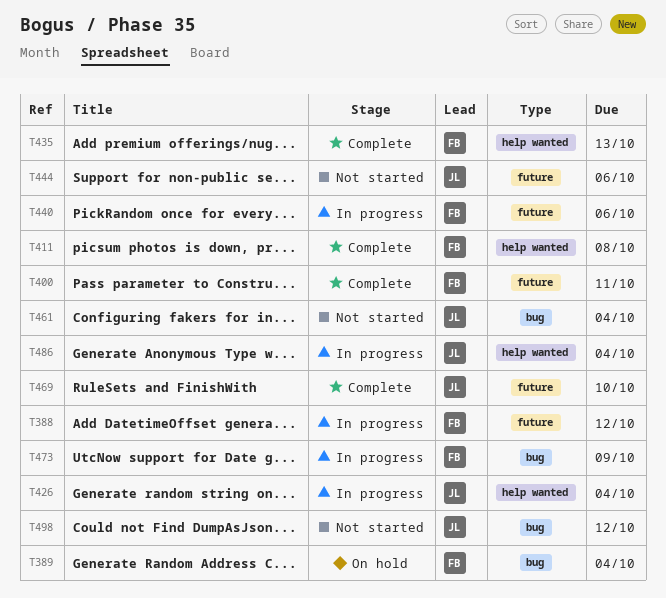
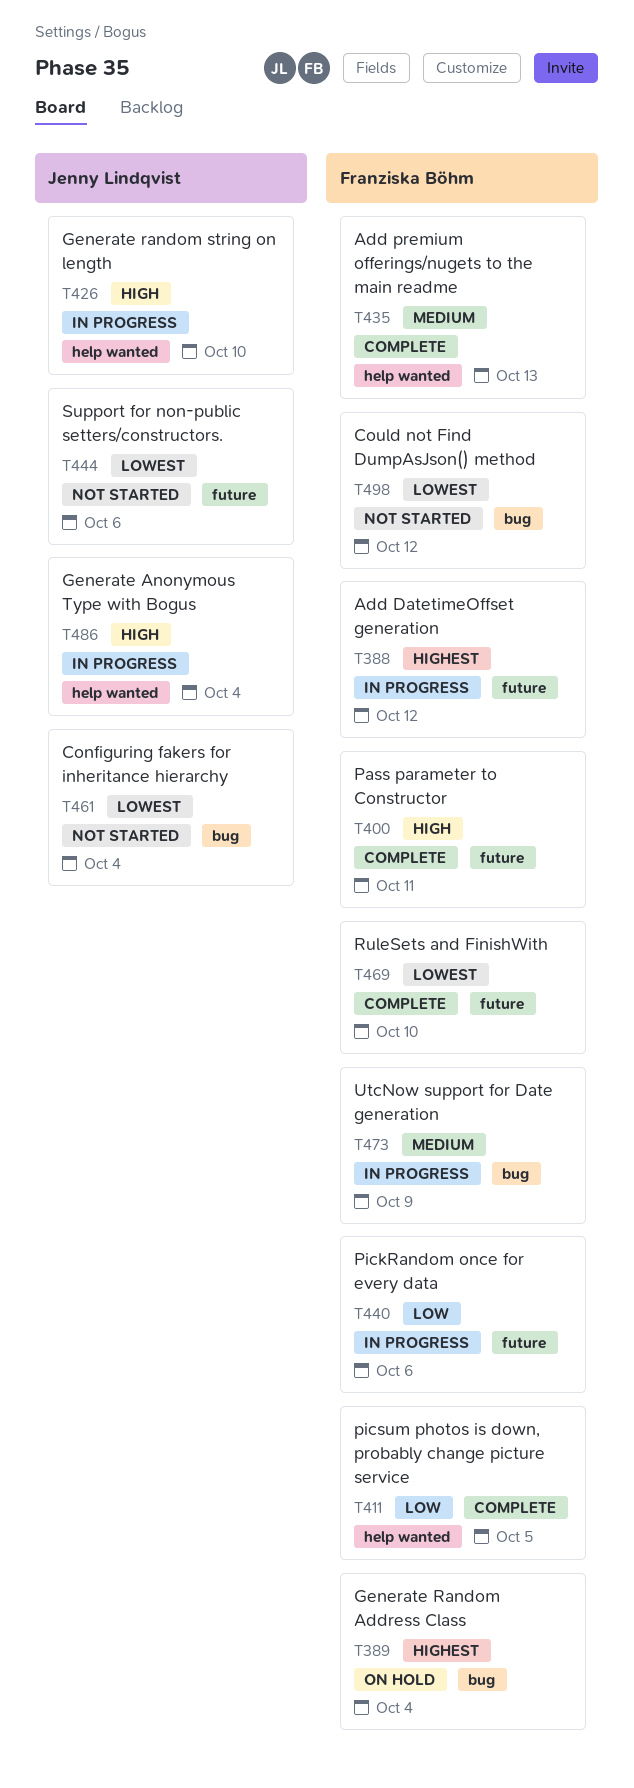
T411, due: Oct 8 -> Oct 5
T426, due: Oct 4 -> Oct 10
T469, owner: Jenny Lindqvist -> Franziska Böhm
T498, owner: Jenny Lindqvist -> Franziska Böhm

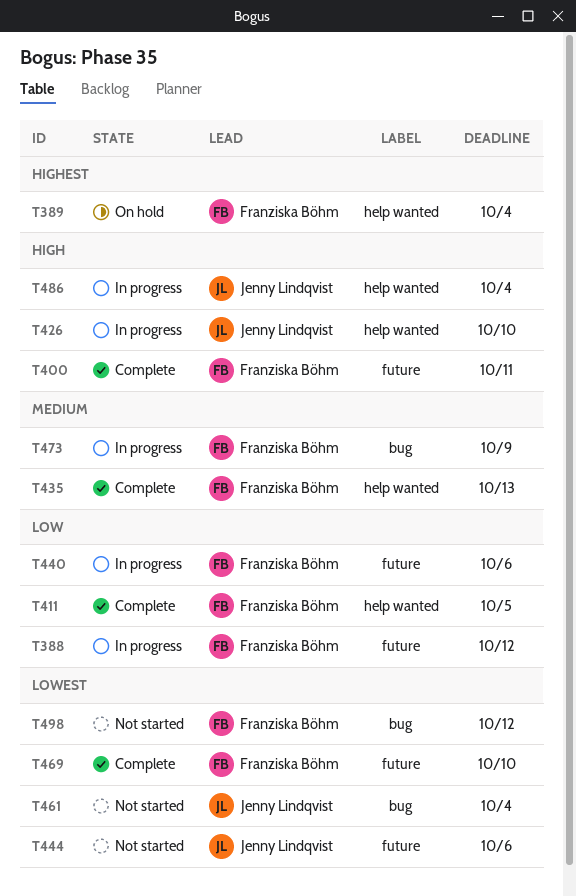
T388, priority: Highest -> Low
T389, label: bug -> help wanted

